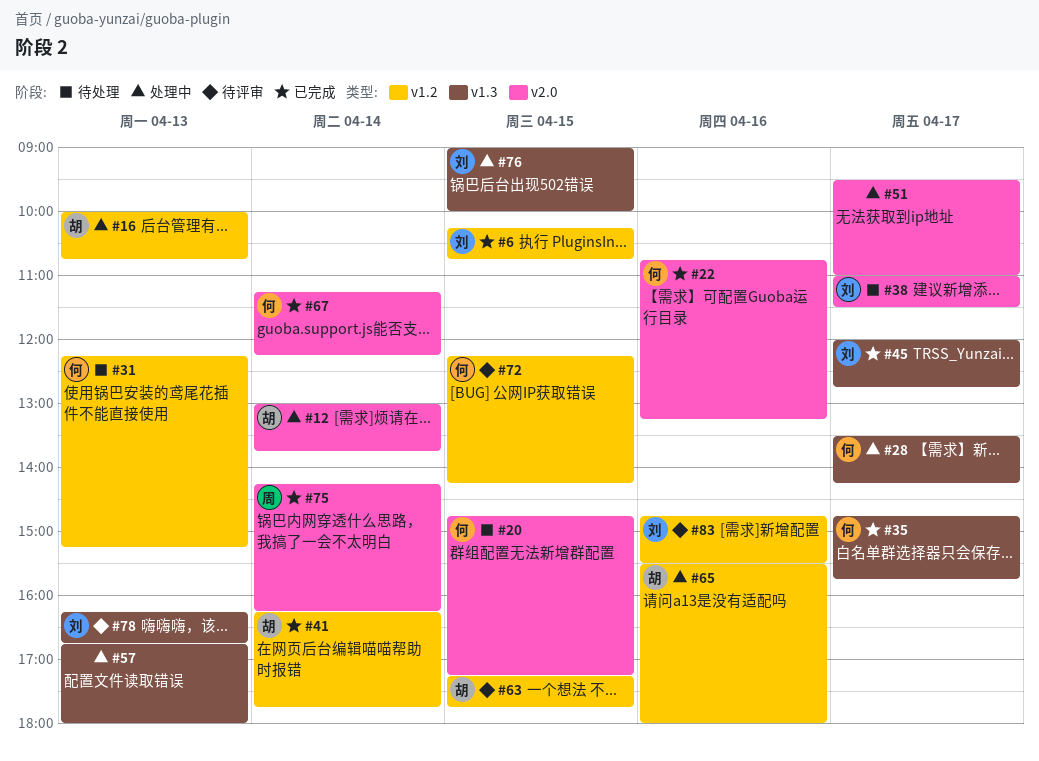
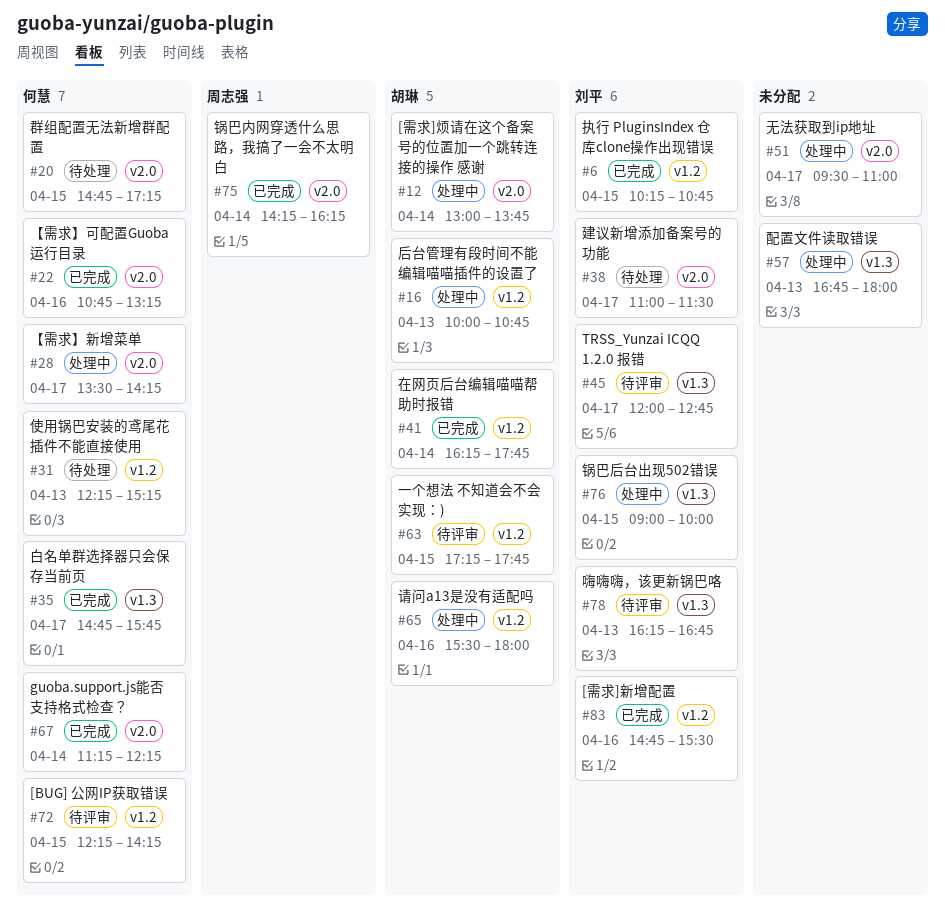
#28, label: v1.3 -> v2.0
#45, status: 已完成 -> 待评审
#83, status: 待评审 -> 已完成

